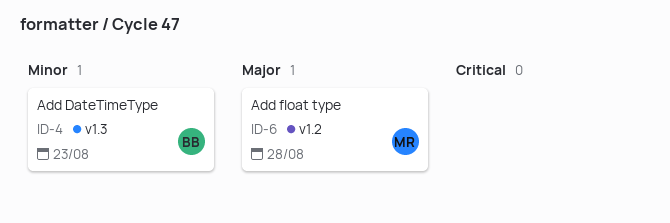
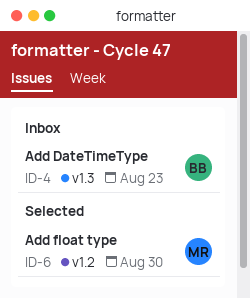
ID-6, due: Aug 28 -> Aug 30

